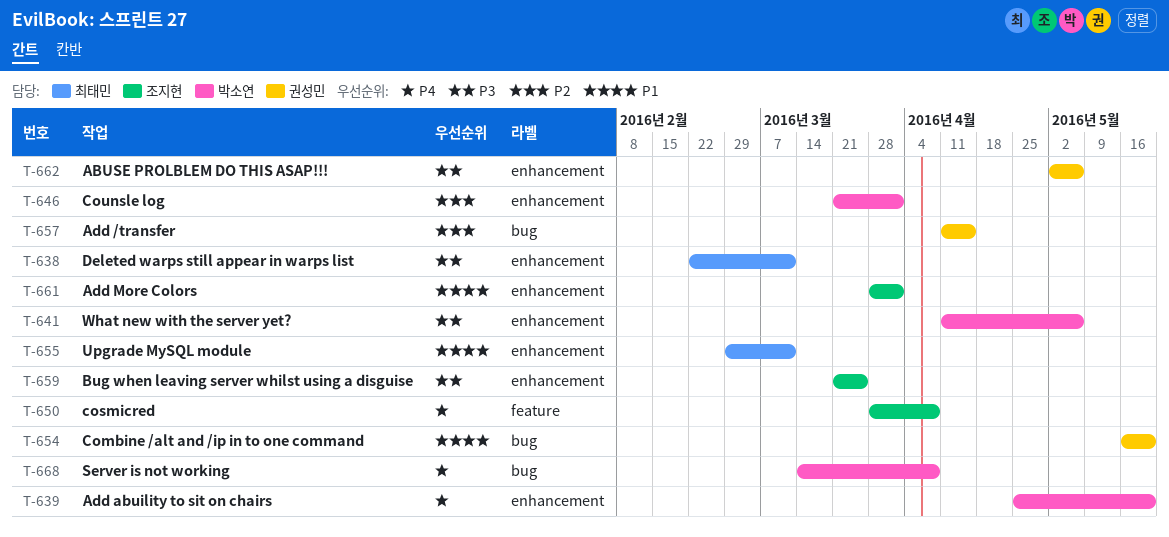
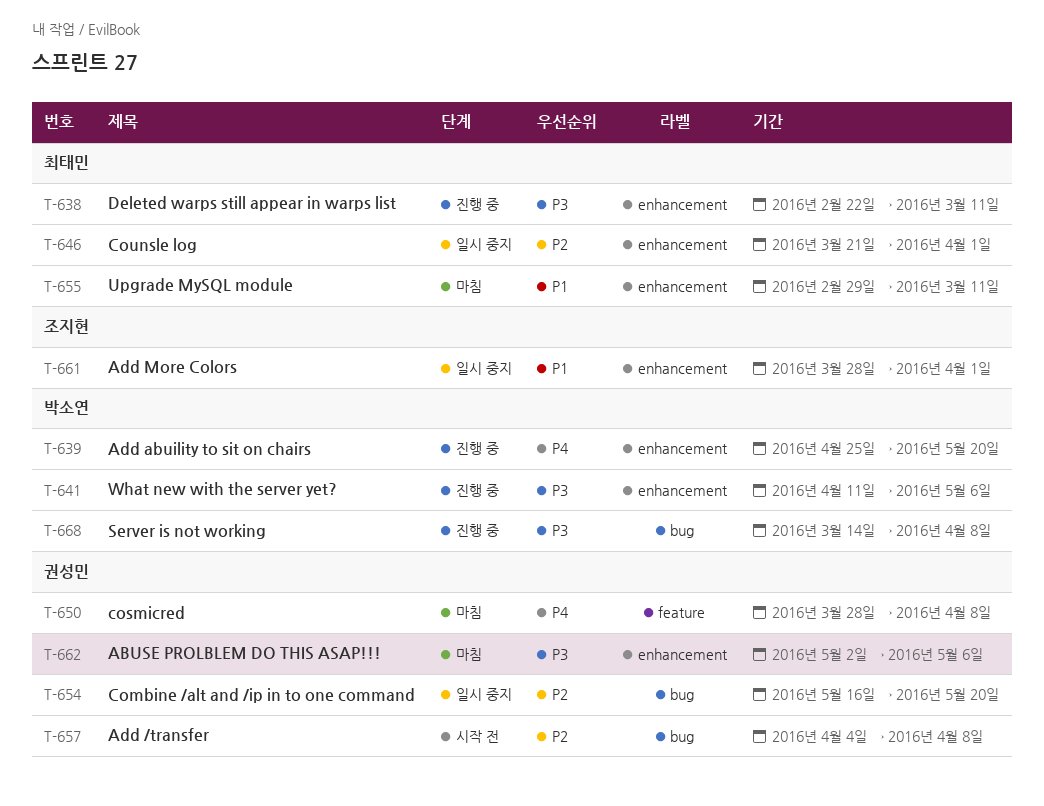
T-646, owner: 박소연 -> 최태민
T-650, owner: 조지현 -> 권성민
T-654, priority: P1 -> P2
T-657, start: Apr 11 -> Apr 4
T-657, due: Apr 15 -> Apr 8
T-659: present -> none
T-668, priority: P4 -> P3

